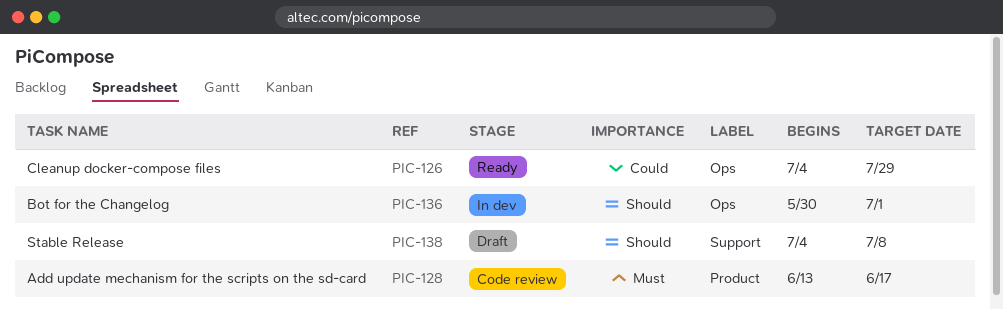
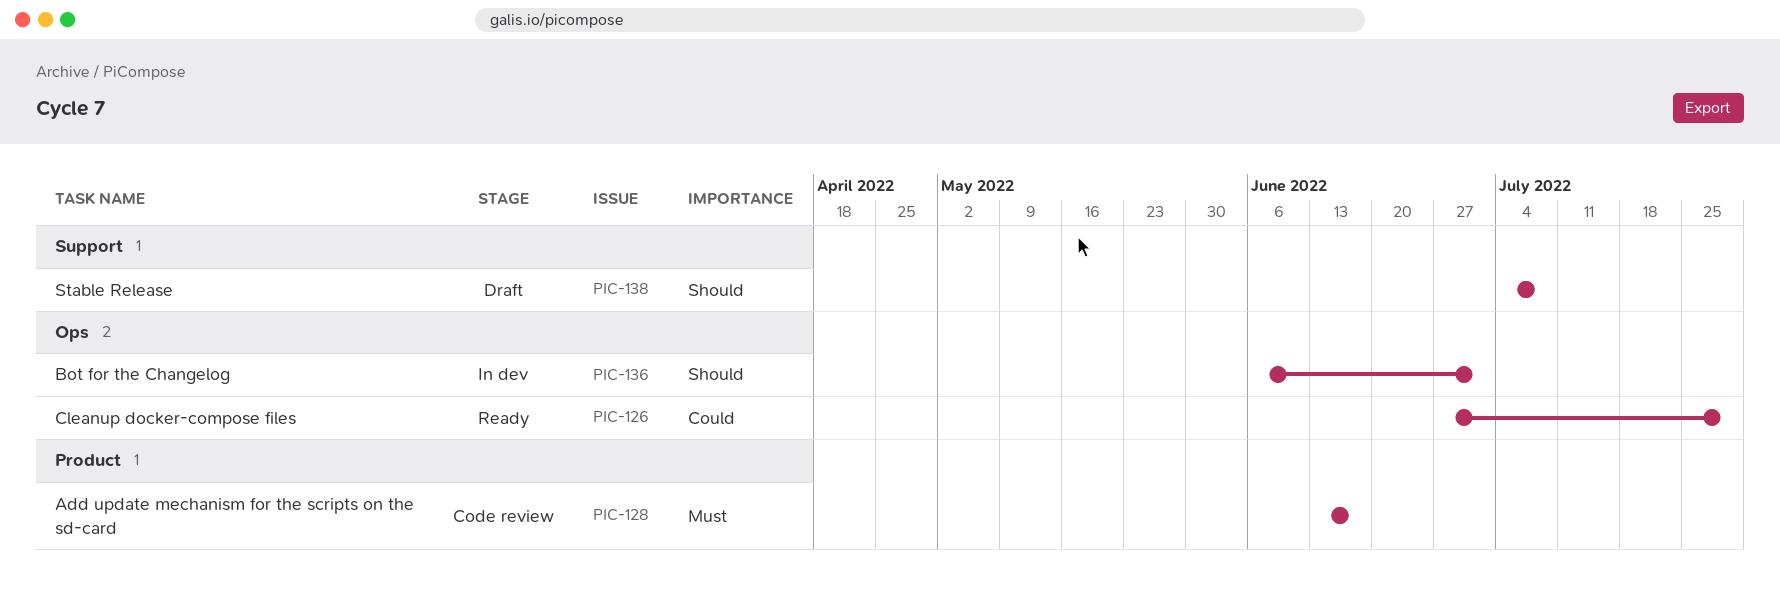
PIC-126, start: Jul 4 -> Jun 27
PIC-136, start: May 30 -> Jun 6

